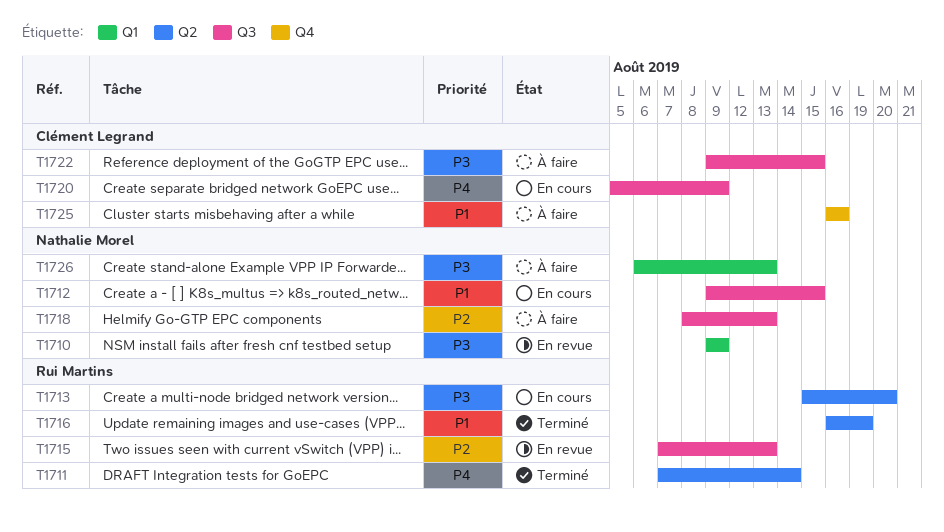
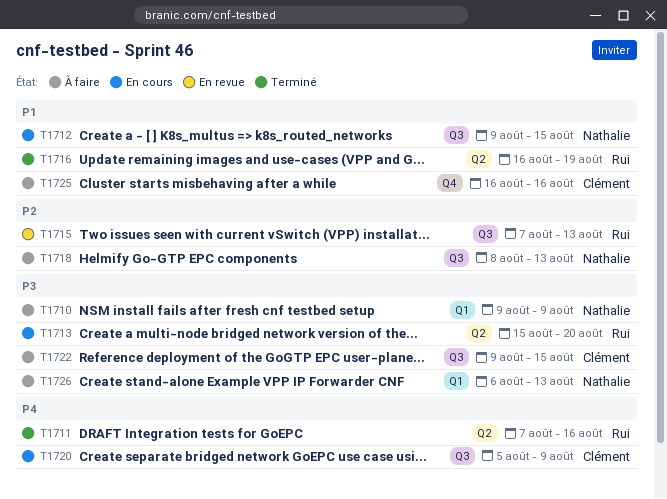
T1710, status: En revue -> À faire
T1711, due: Aug 14 -> Aug 16

